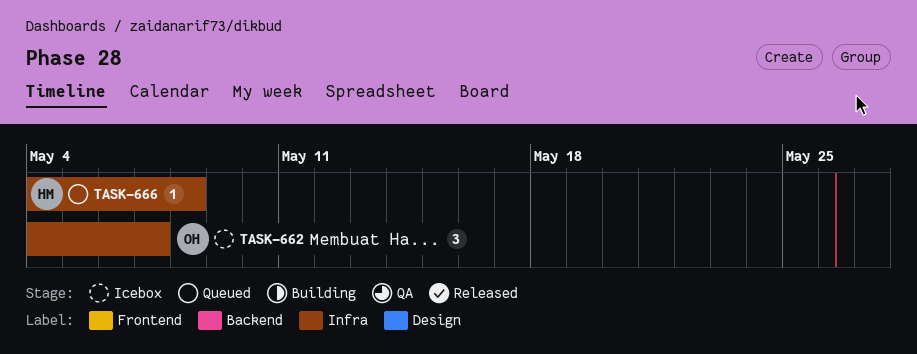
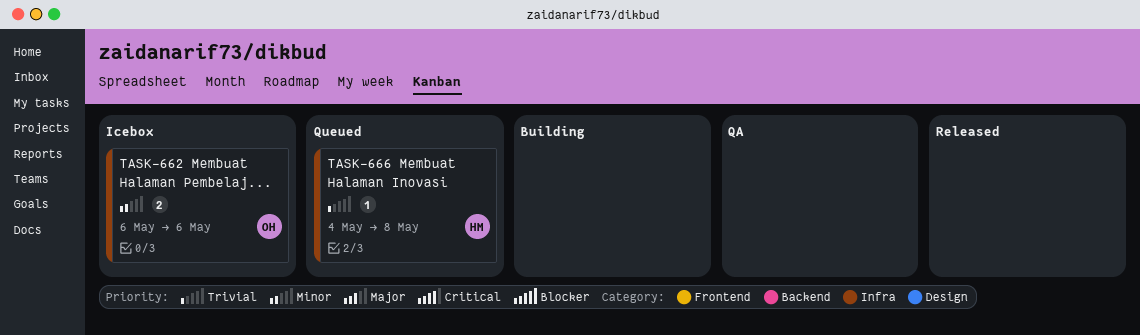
TASK-662, estimate: 3 -> 2
TASK-662, start: May 4 -> May 6
TASK-662, due: May 7 -> May 6

